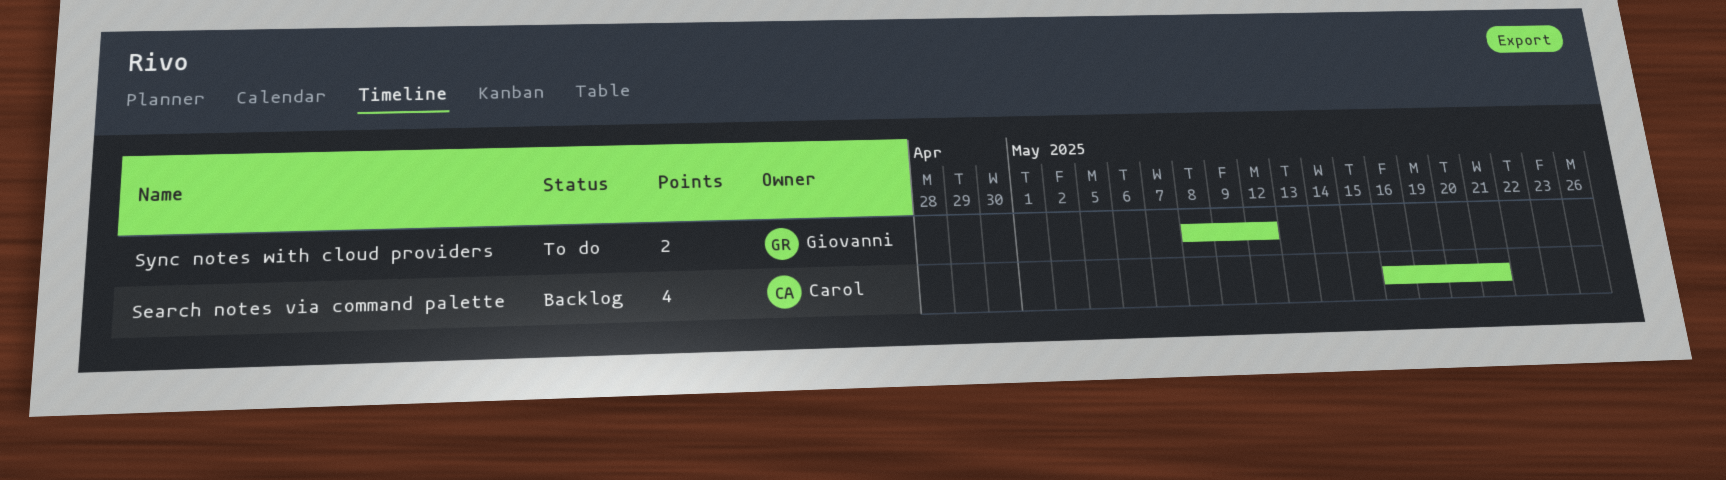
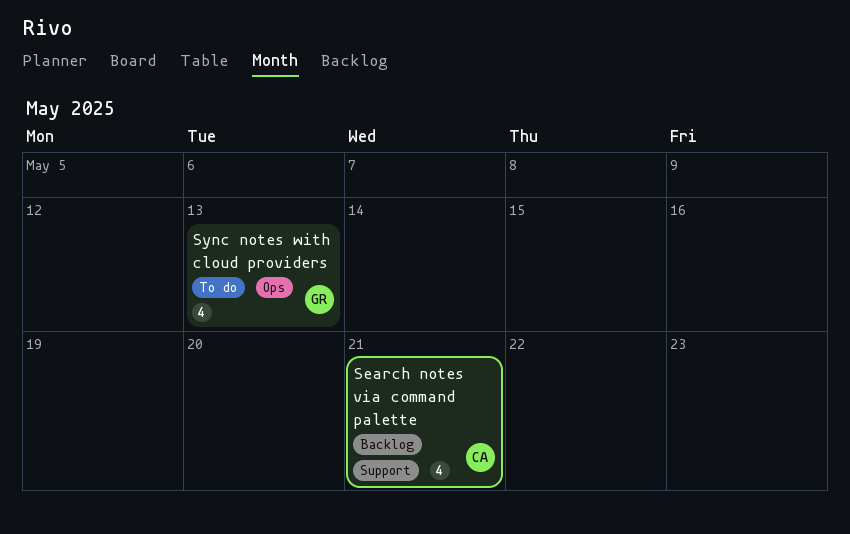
Sync notes with cloud providers, estimate: 2 -> 4
Sync notes with cloud providers, due: May 12 -> May 13

